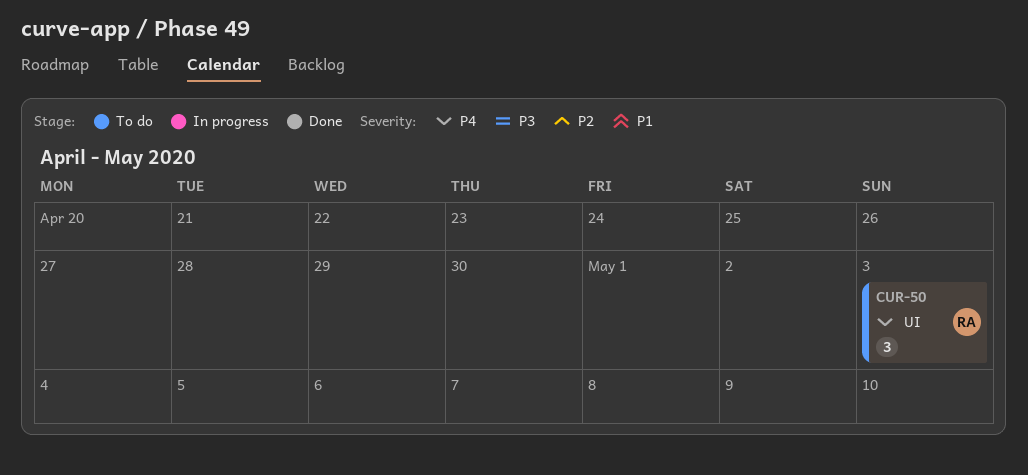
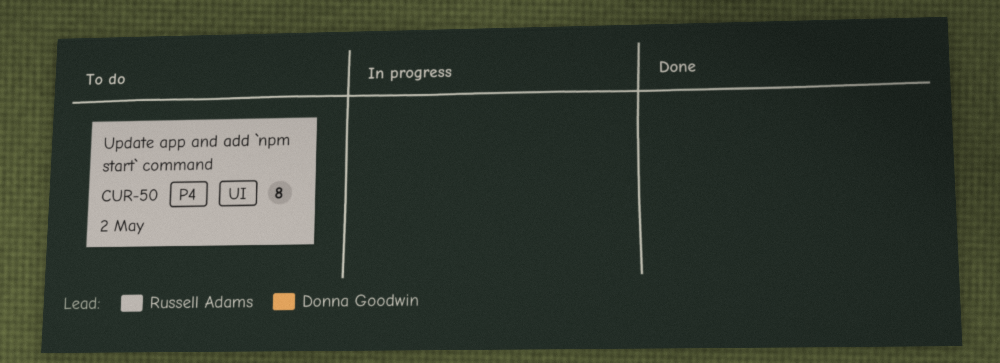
CUR-50, estimate: 3 -> 8
CUR-50, due: May 3 -> May 2

